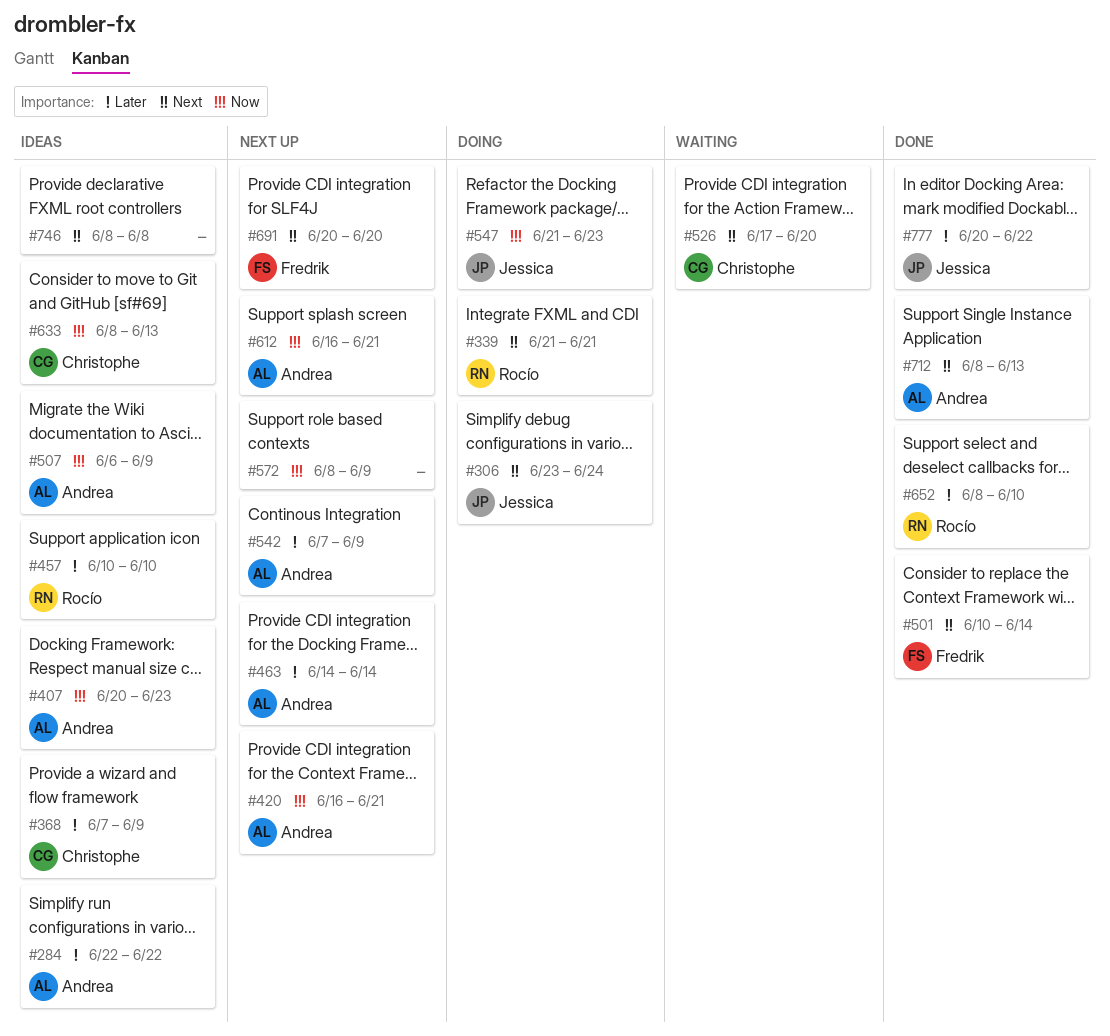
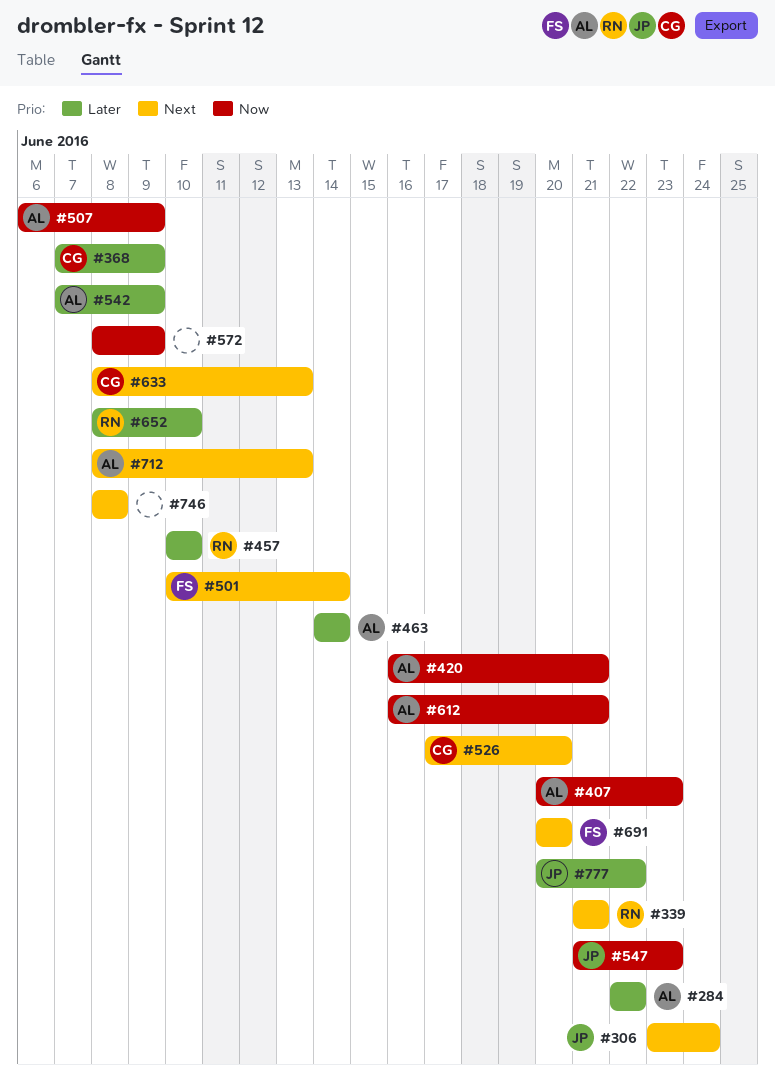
#633, priority: Now -> Next

